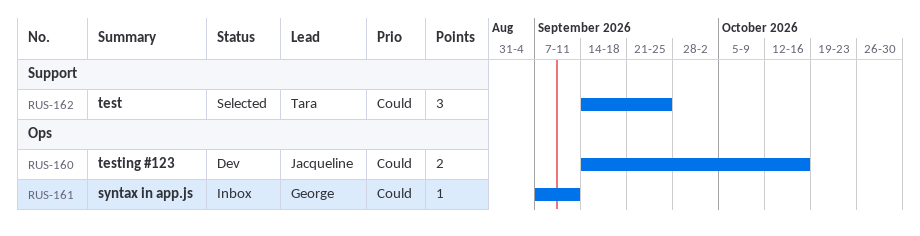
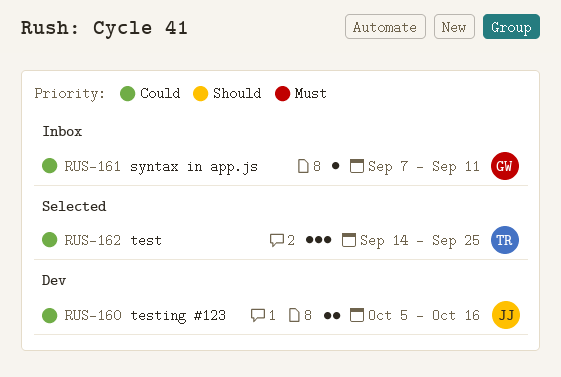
RUS-160, start: Sep 14 -> Oct 5

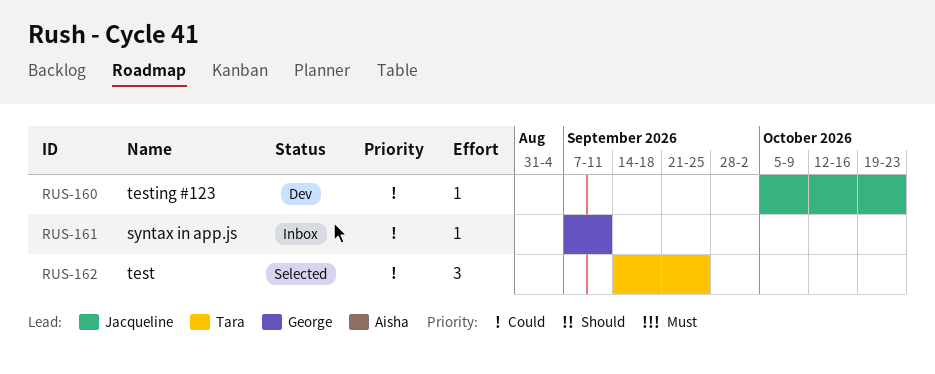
RUS-160, estimate: 2 -> 1
RUS-160, due: Oct 16 -> Oct 23

